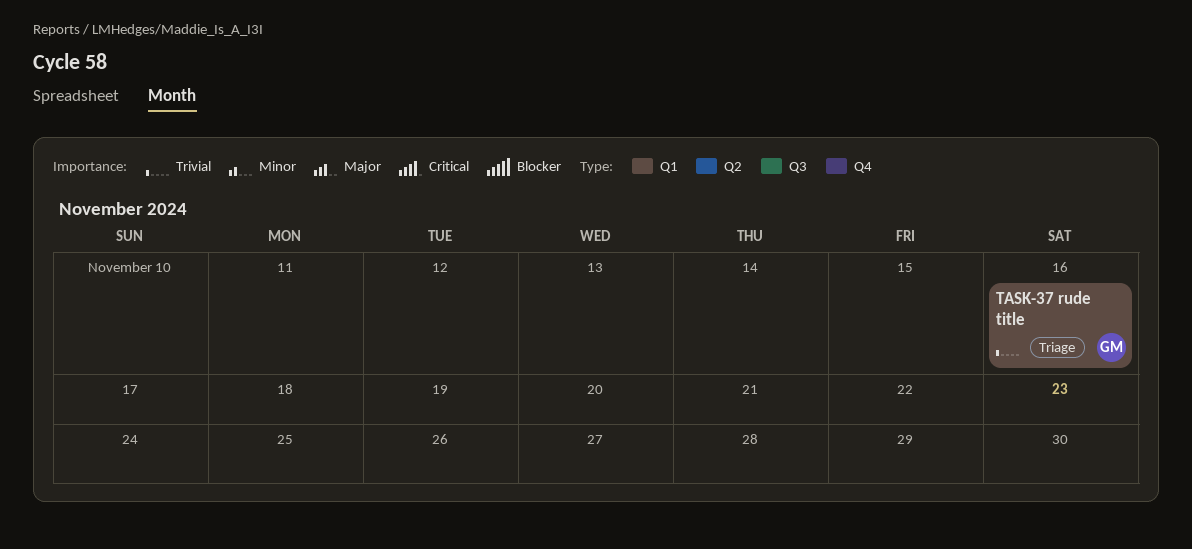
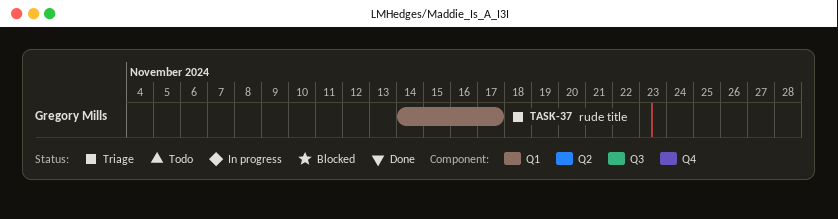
TASK-37, due: Nov 16 -> Nov 17

